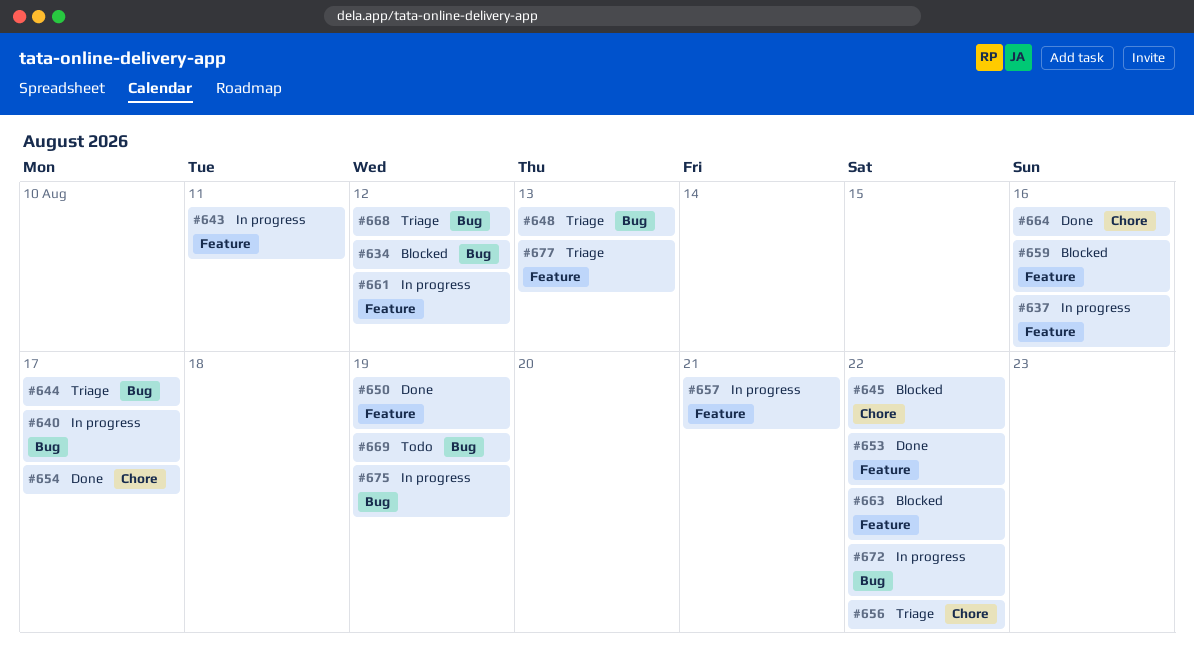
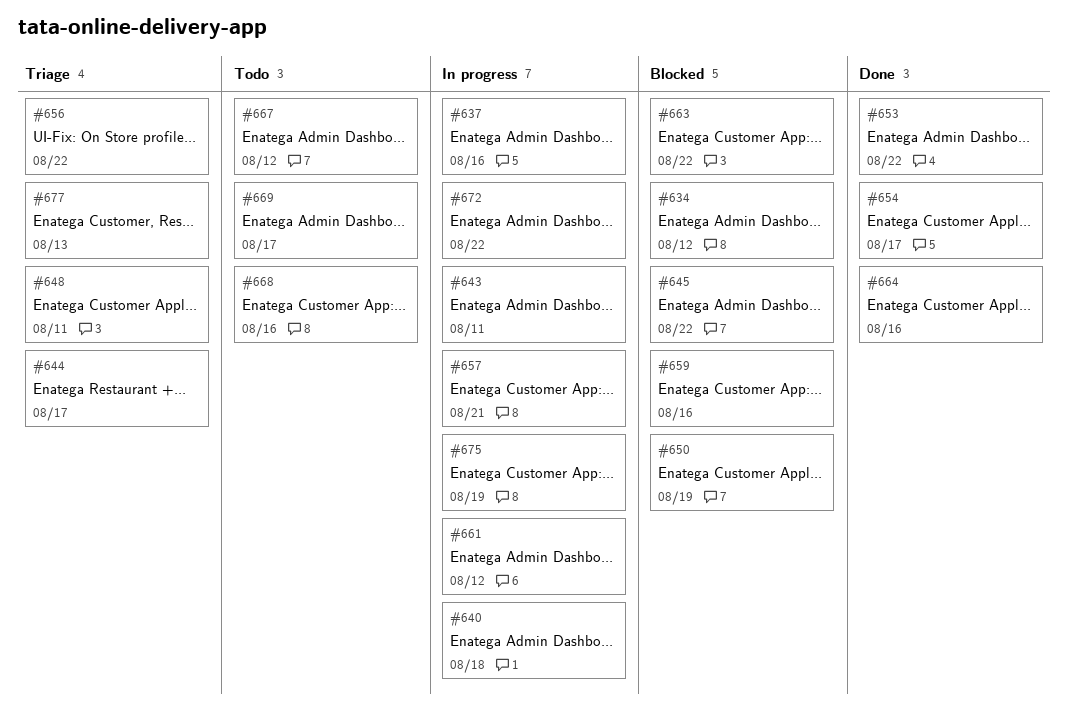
#640, due: Aug 17 -> Aug 18
#648, due: Aug 13 -> Aug 11
#650, status: Done -> Blocked
#667: none -> present
#668, status: Triage -> Todo
#668, due: Aug 12 -> Aug 16
#669, due: Aug 19 -> Aug 17

